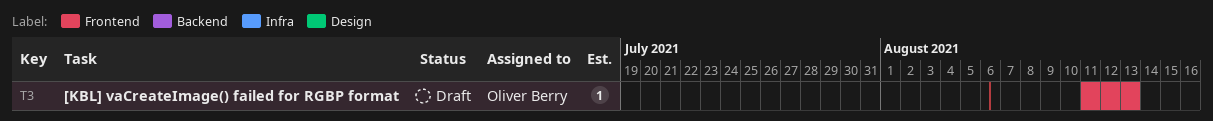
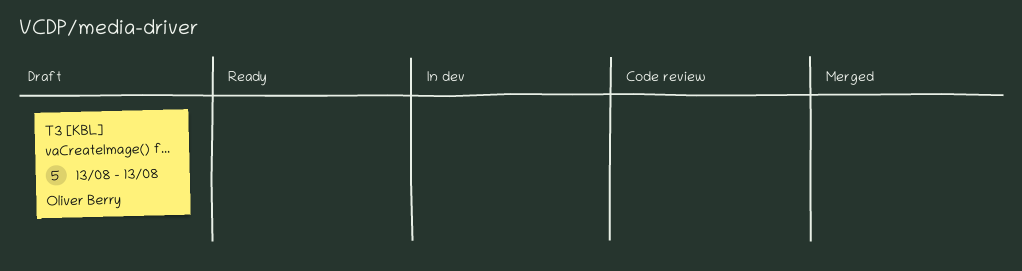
T3, estimate: 1 -> 5
T3, start: Aug 11 -> Aug 13

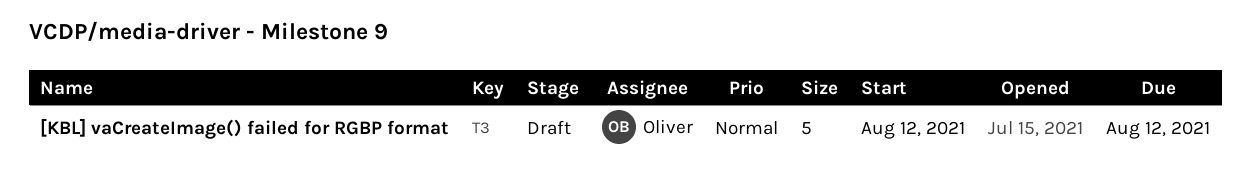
T3, start: Aug 13 -> Aug 12
T3, due: Aug 13 -> Aug 12

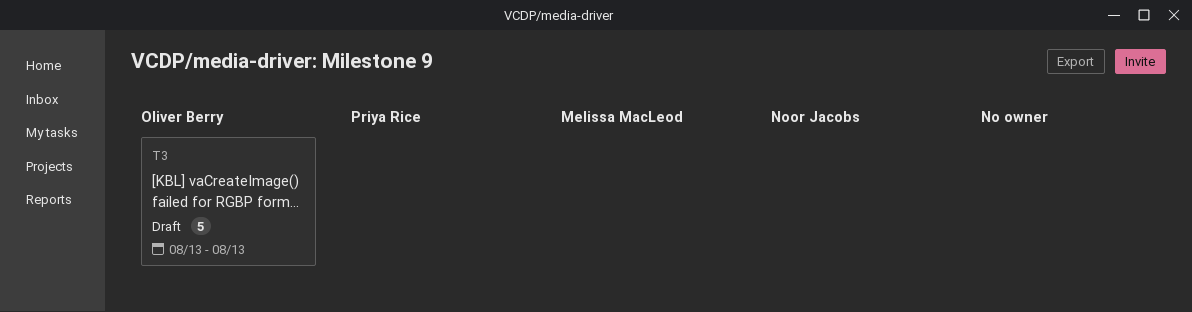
T3, start: Aug 12 -> Aug 13
T3, due: Aug 12 -> Aug 13

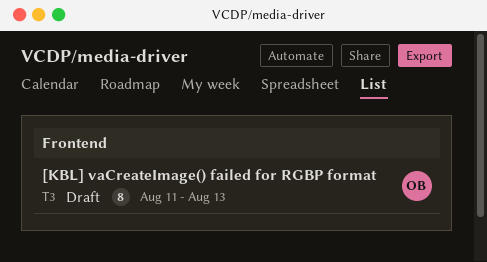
T3, estimate: 5 -> 8
T3, start: Aug 13 -> Aug 11

